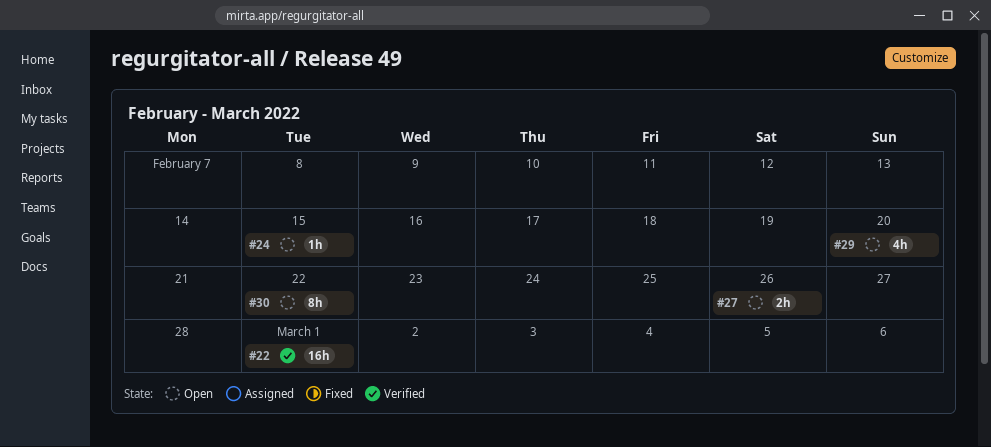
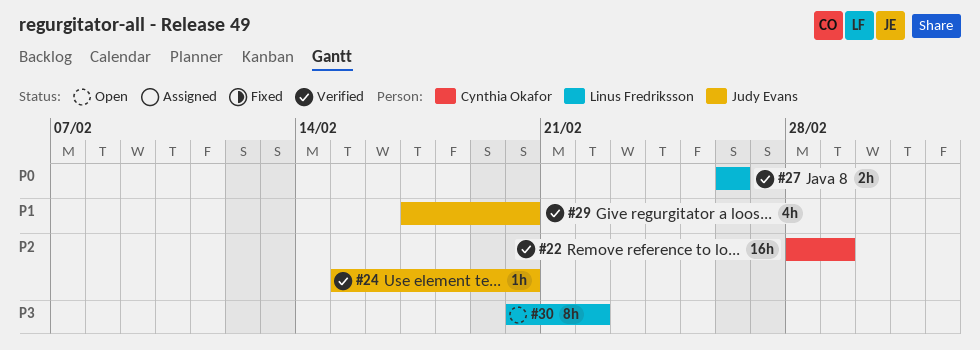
#24, status: Open -> Verified
#24, due: Feb 15 -> Feb 20
#27, status: Open -> Verified
#29, status: Open -> Verified

